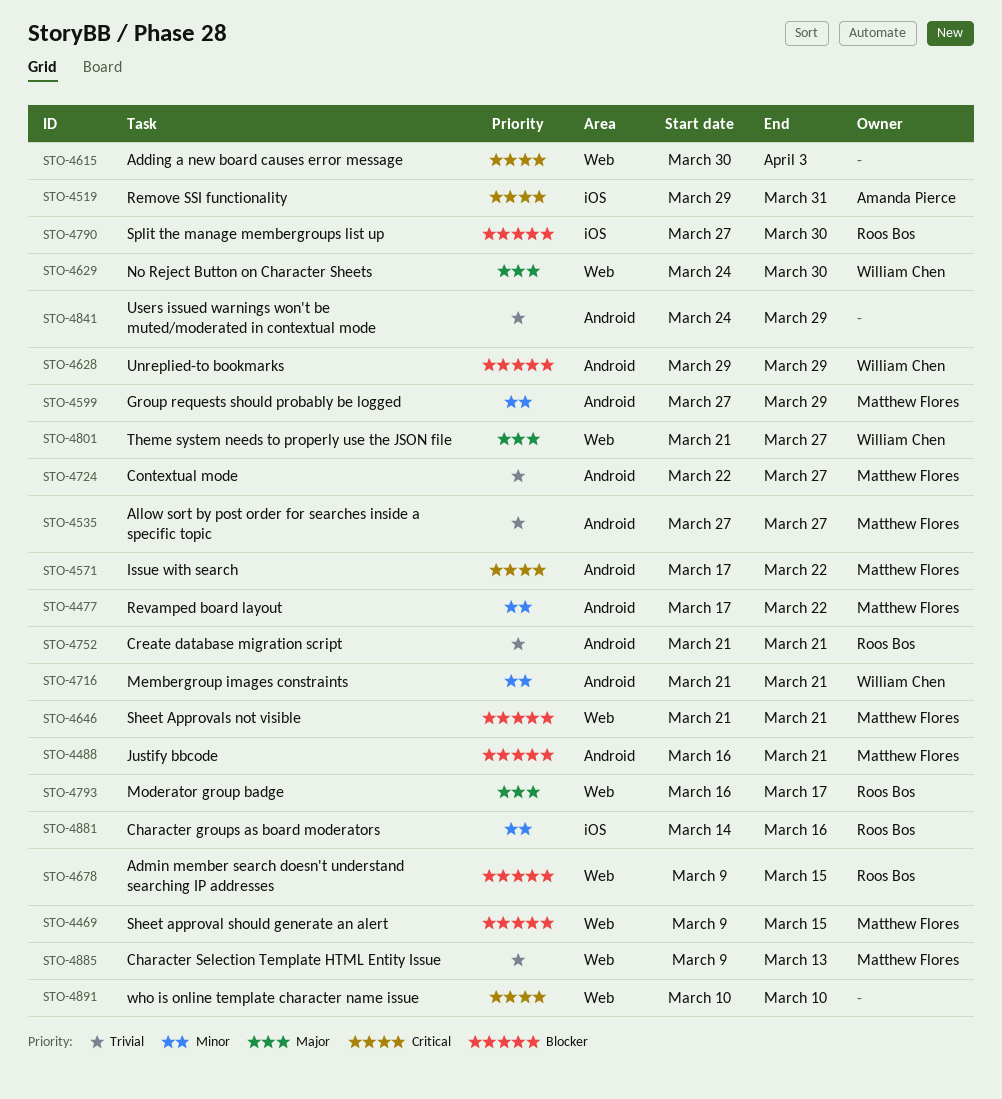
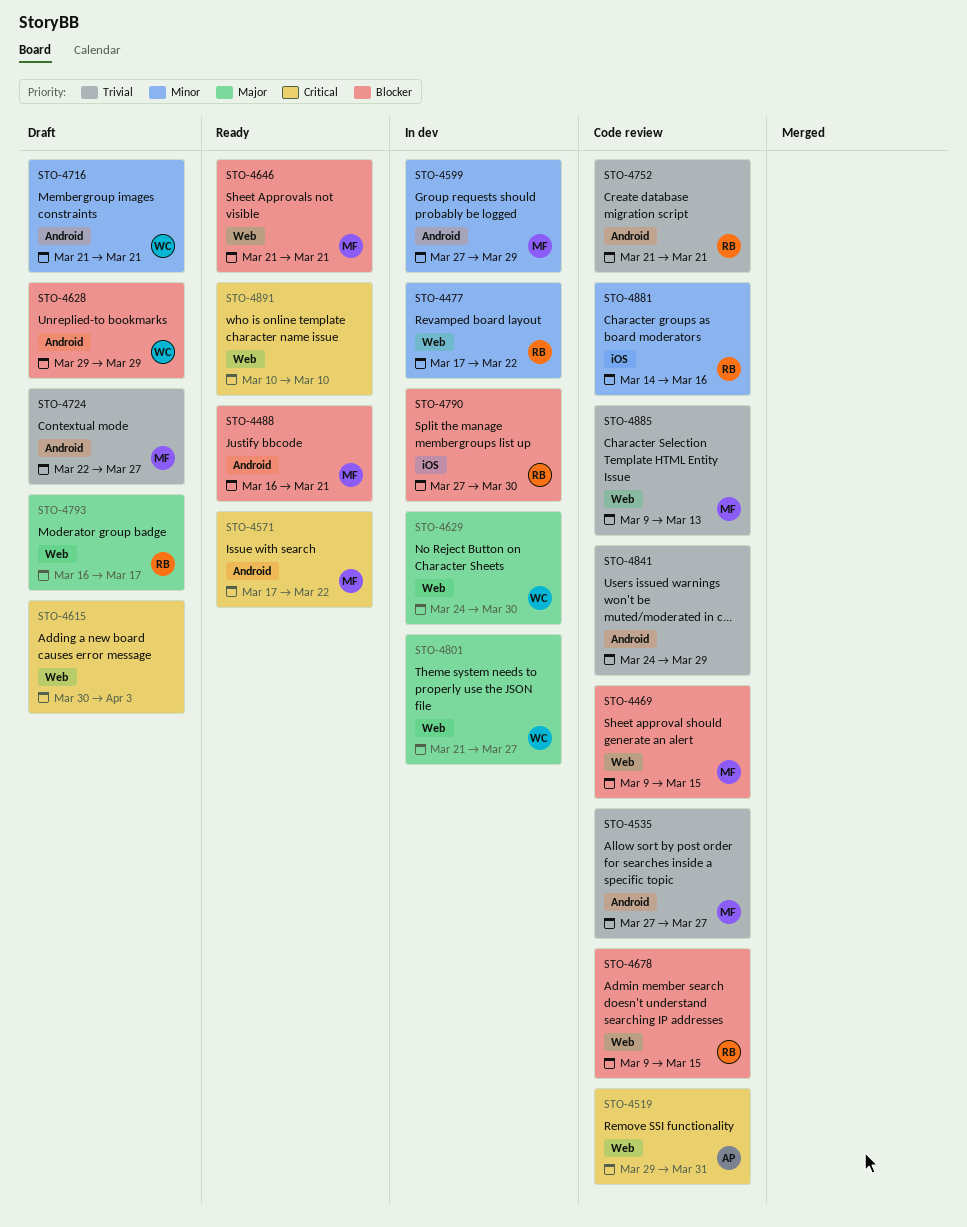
STO-4477, owner: Matthew Flores -> Roos Bos
STO-4477, label: Android -> Web
STO-4519, label: iOS -> Web

